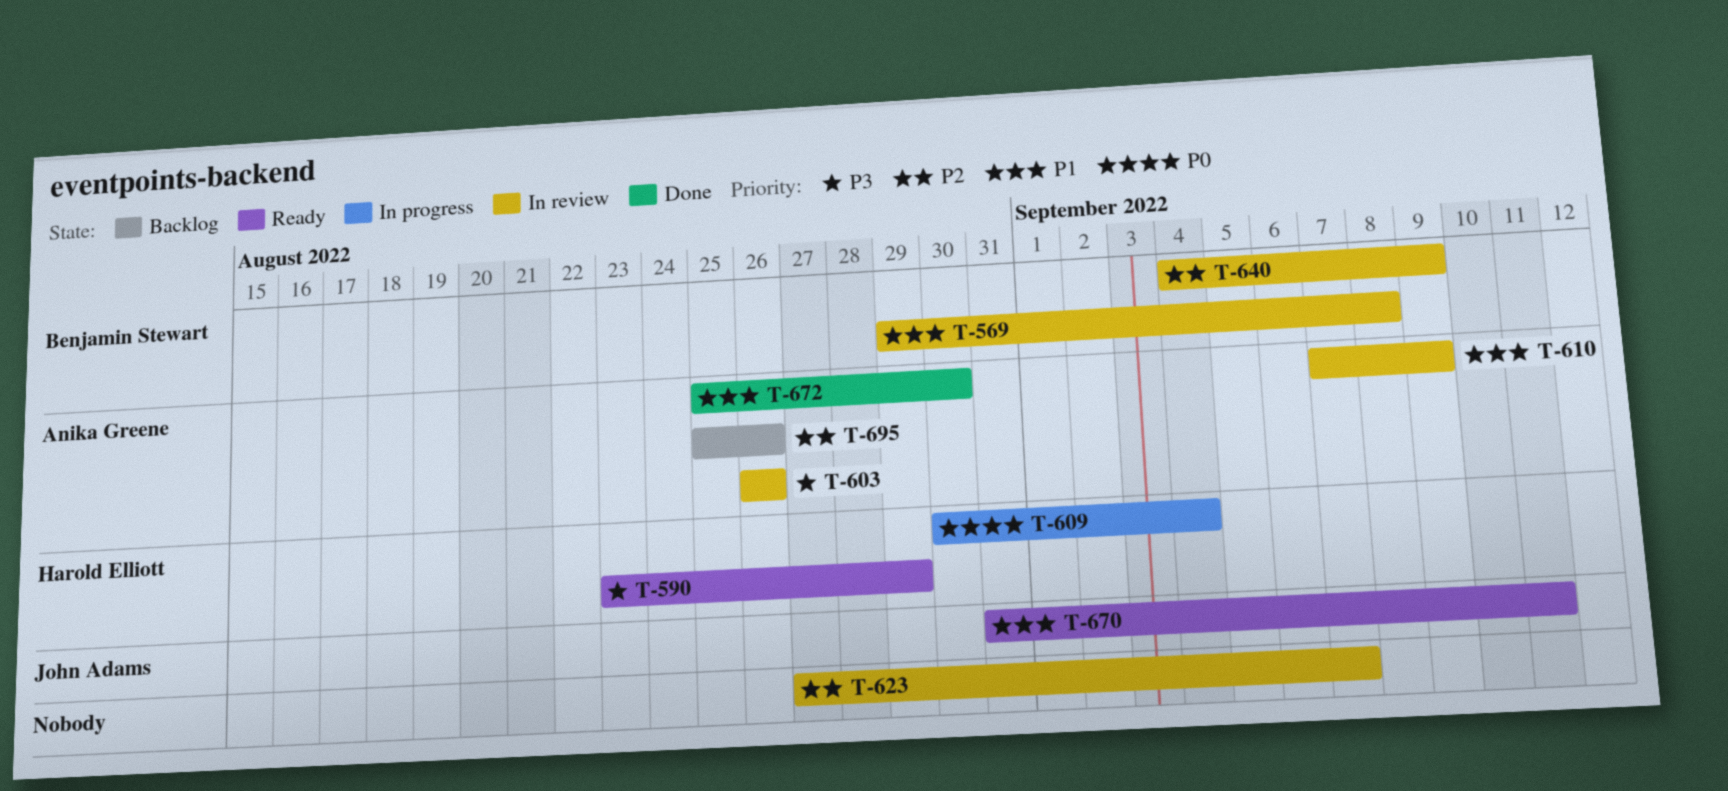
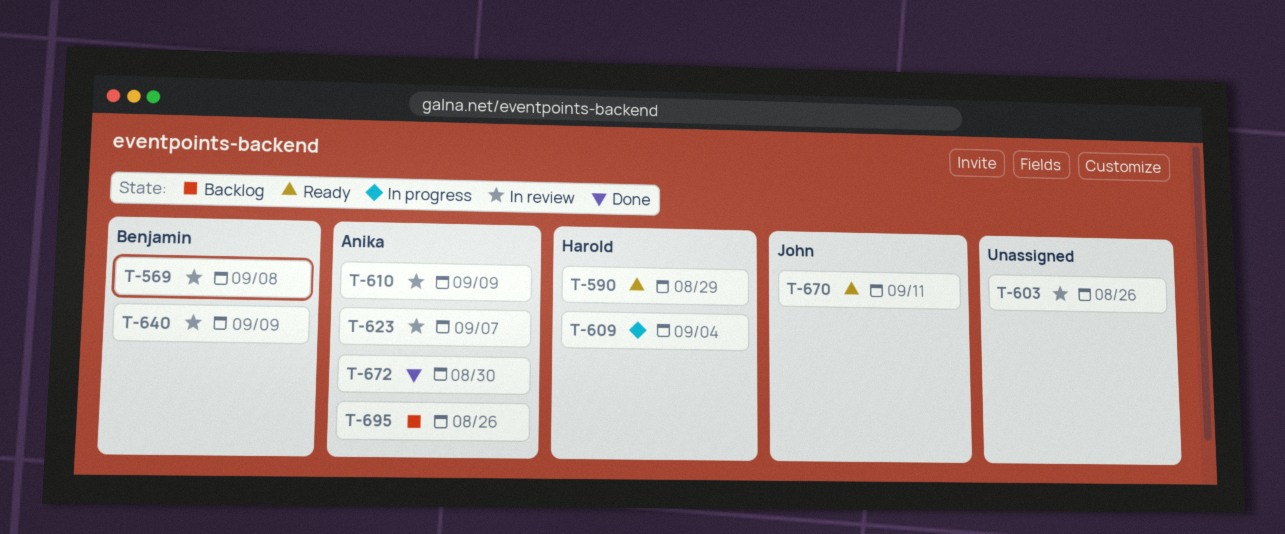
T-603, owner: Anika Greene -> none
T-623, owner: none -> Anika Greene

